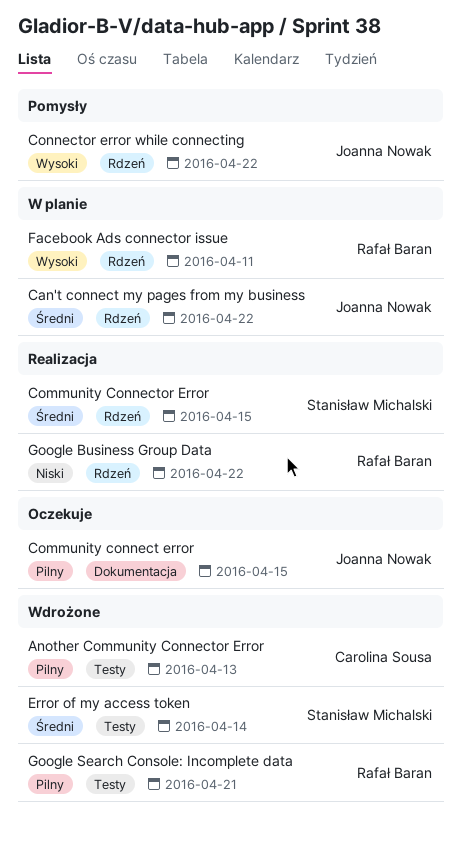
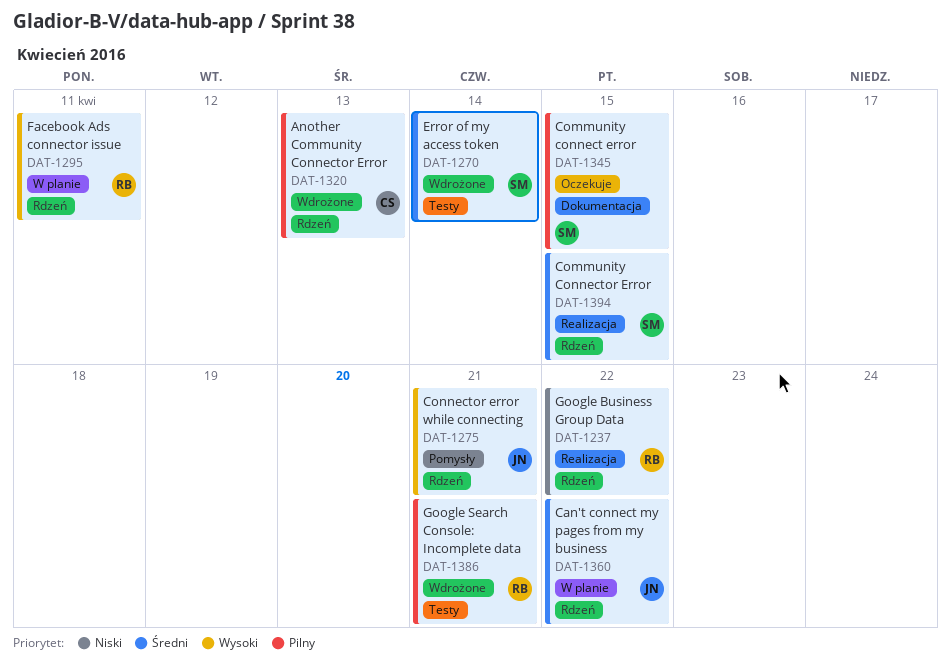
Another Community Connector Error, label: Testy -> Rdzeń
Community connect error, owner: Joanna Nowak -> Stanisław Michalski
Connector error while connecting, due: Apr 22 -> Apr 21

